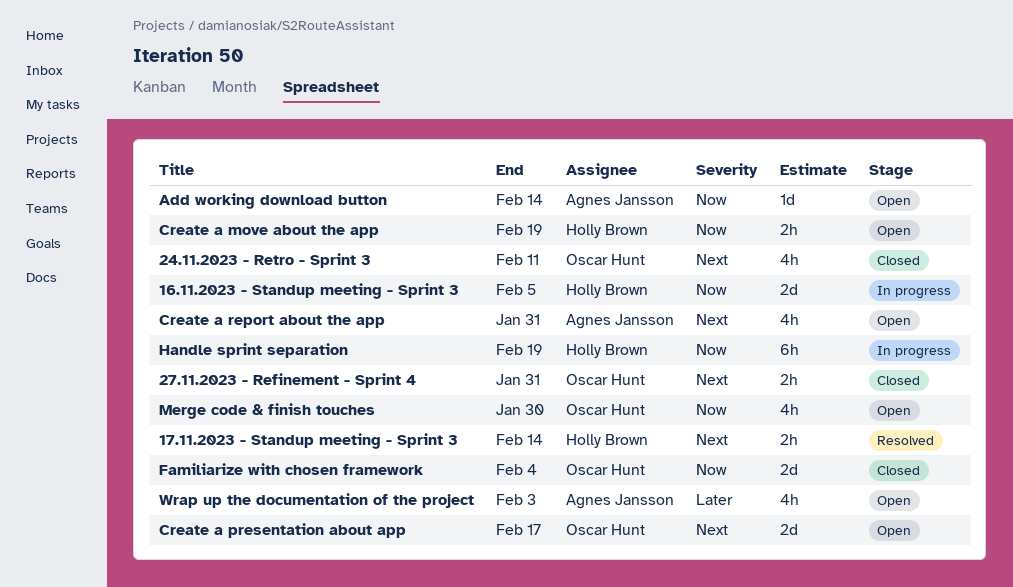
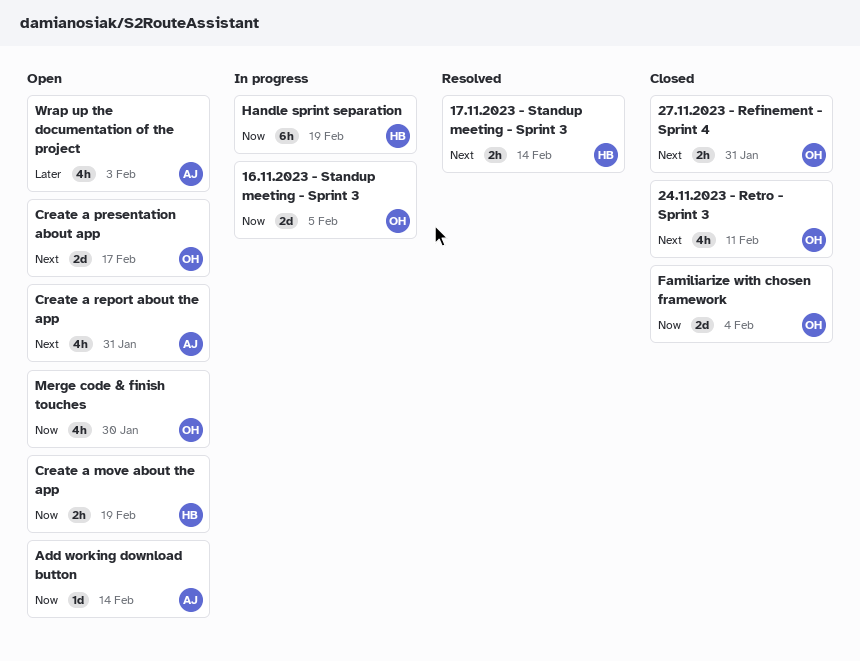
16.11.2023 - Standup meeting - Sprint 3, owner: Holly Brown -> Oscar Hunt

